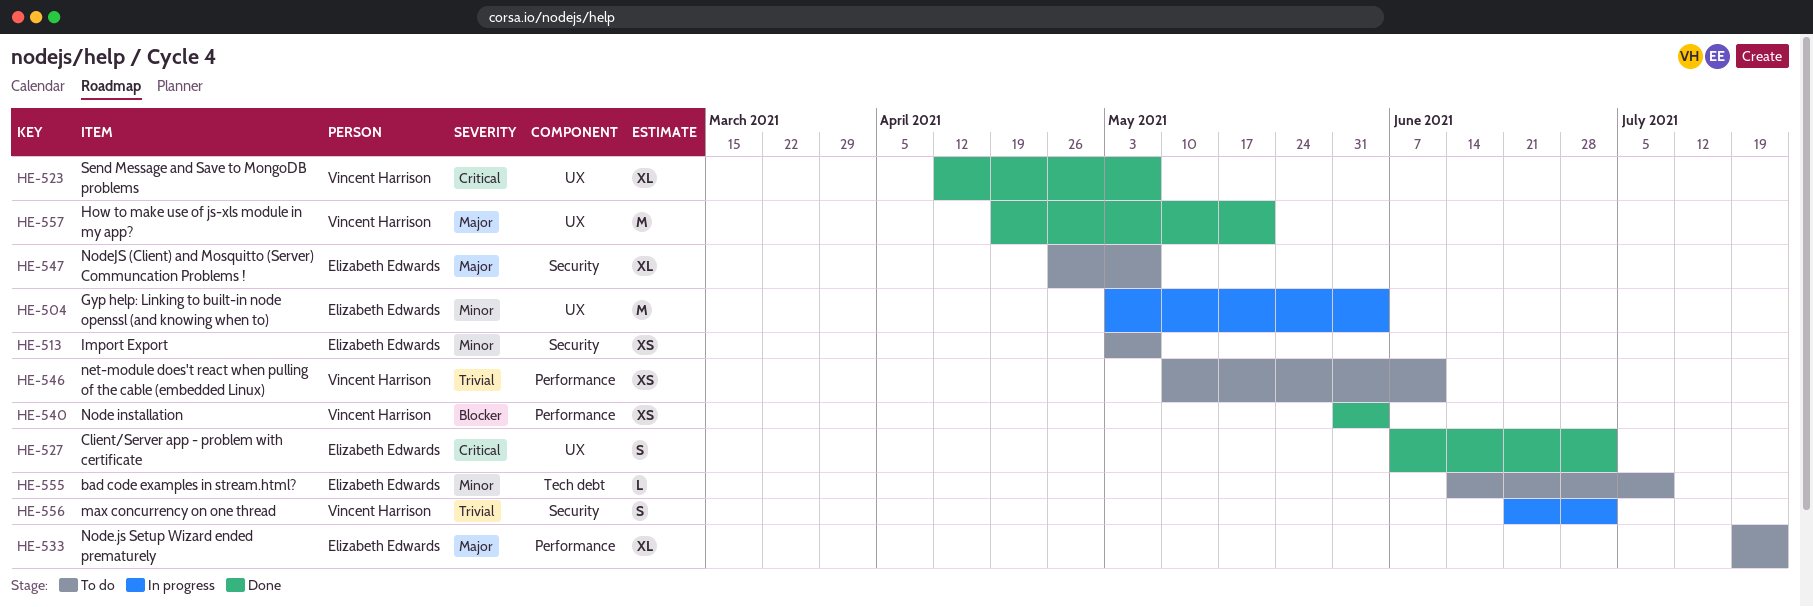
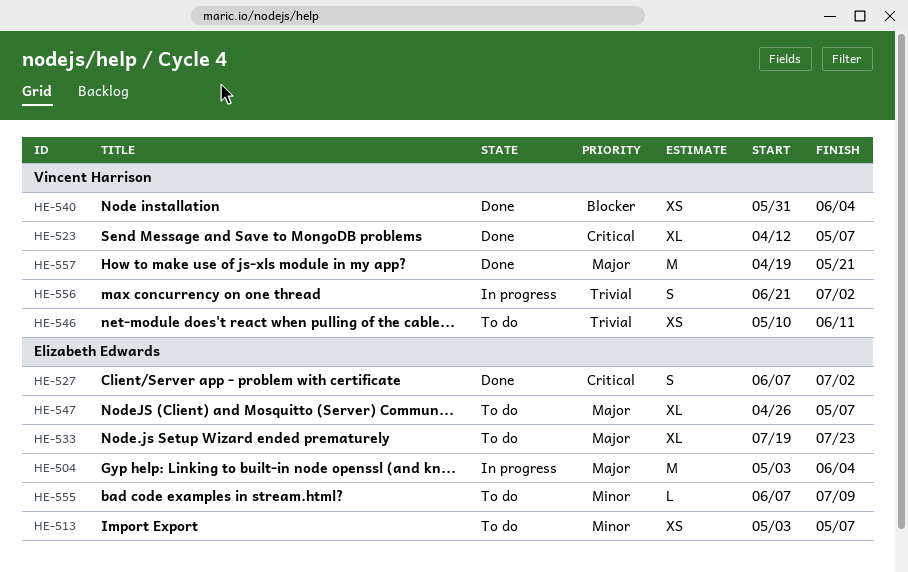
HE-504, priority: Minor -> Major
HE-555, start: Jun 14 -> Jun 7

